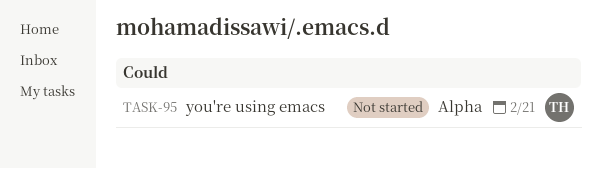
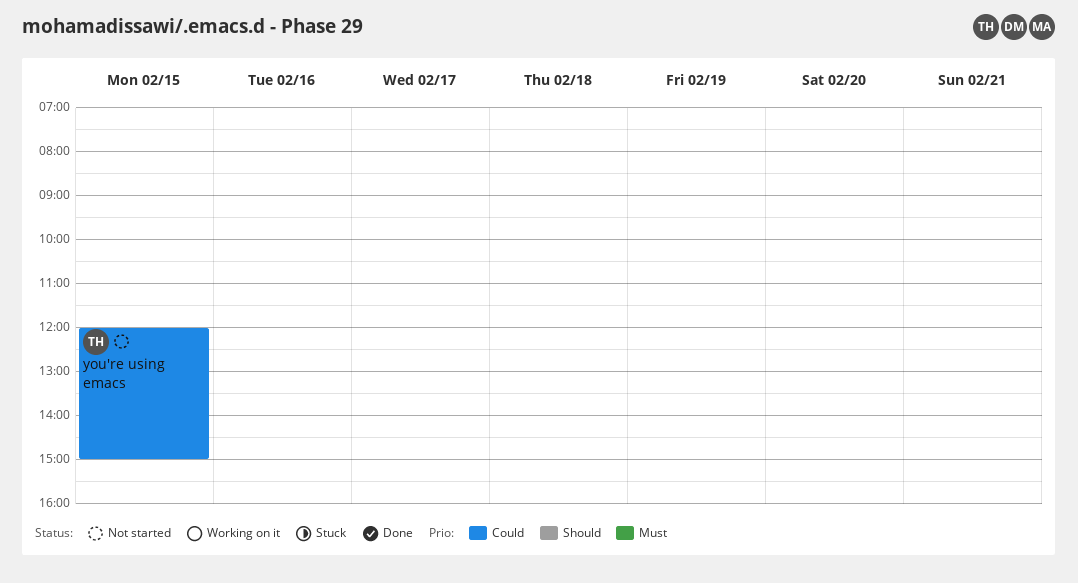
you're using emacs, day: Feb 21 -> Feb 15

